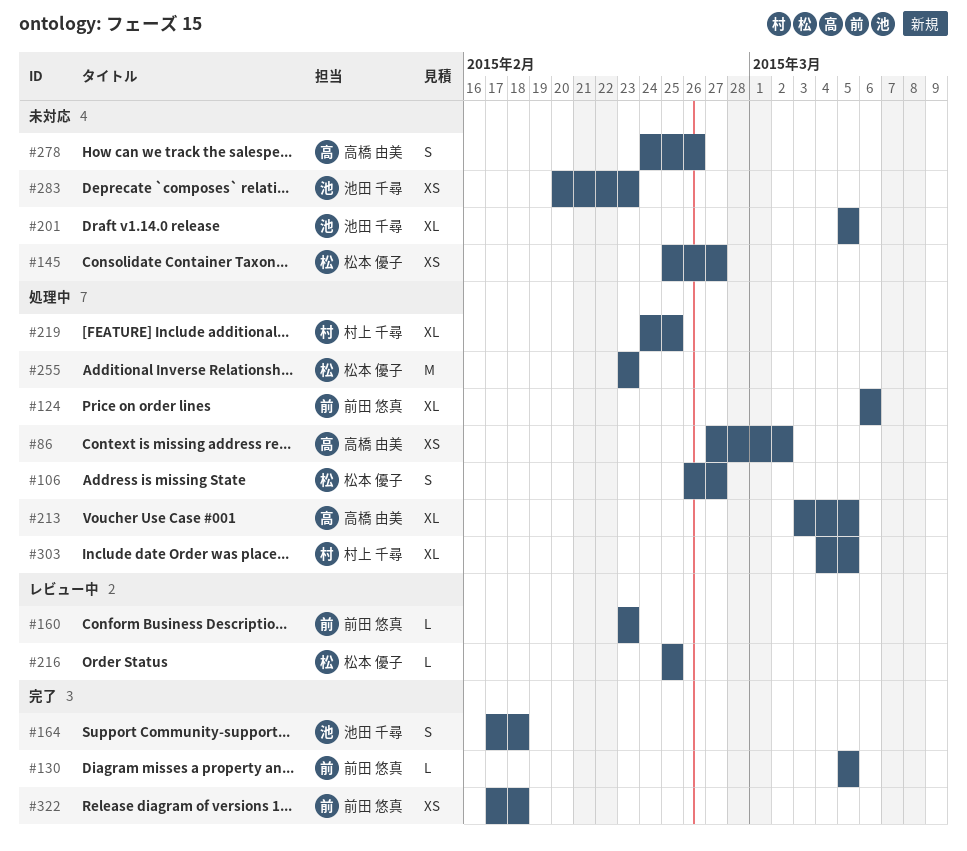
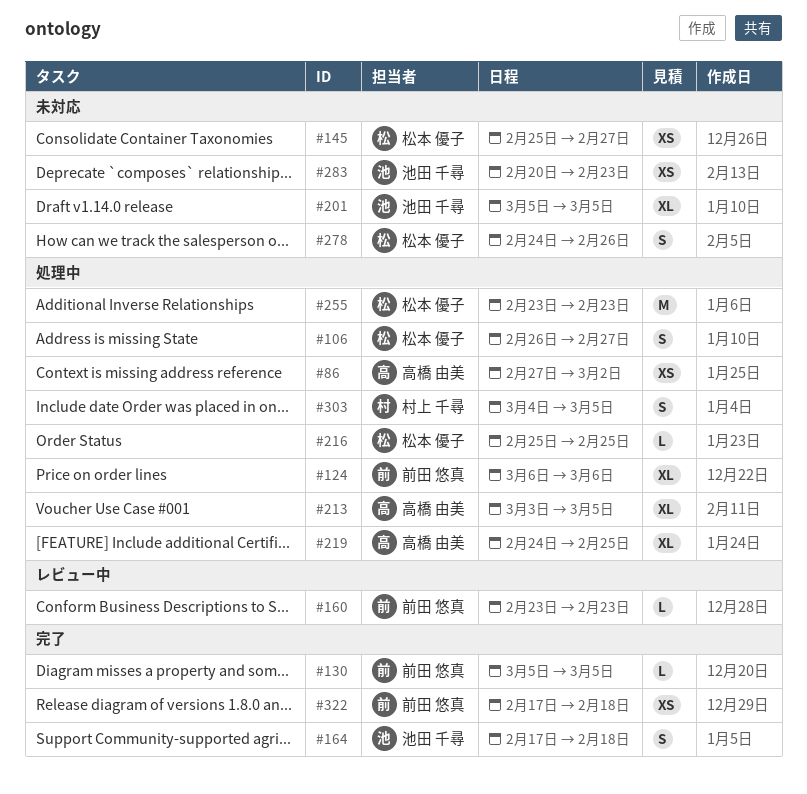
#216, status: レビュー中 -> 処理中
#219, owner: 村上 千尋 -> 高橋 由美
#278, owner: 高橋 由美 -> 松本 優子
#303, estimate: XL -> S

